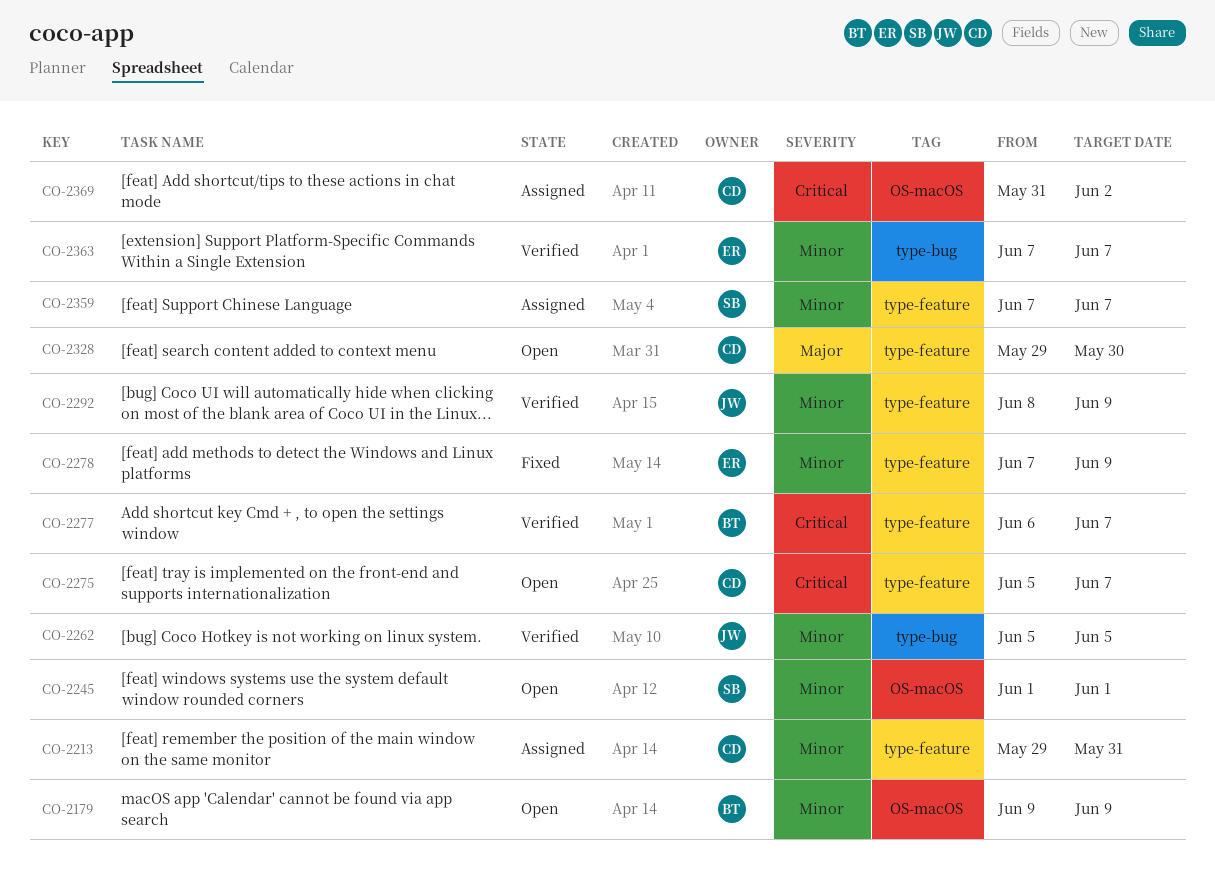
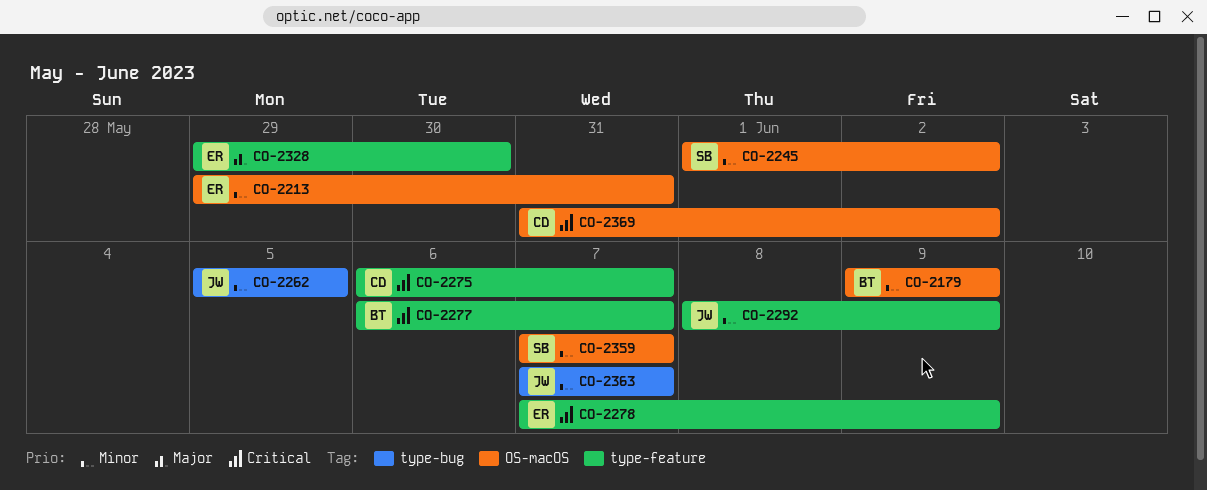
CO-2213, owner: CD -> ER
CO-2213, label: type-feature -> OS-macOS
CO-2245, due: Jun 1 -> Jun 2
CO-2275, start: Jun 5 -> Jun 6
CO-2278, priority: Minor -> Critical
CO-2328, owner: CD -> ER
CO-2359, label: type-feature -> OS-macOS
CO-2363, owner: ER -> JW

